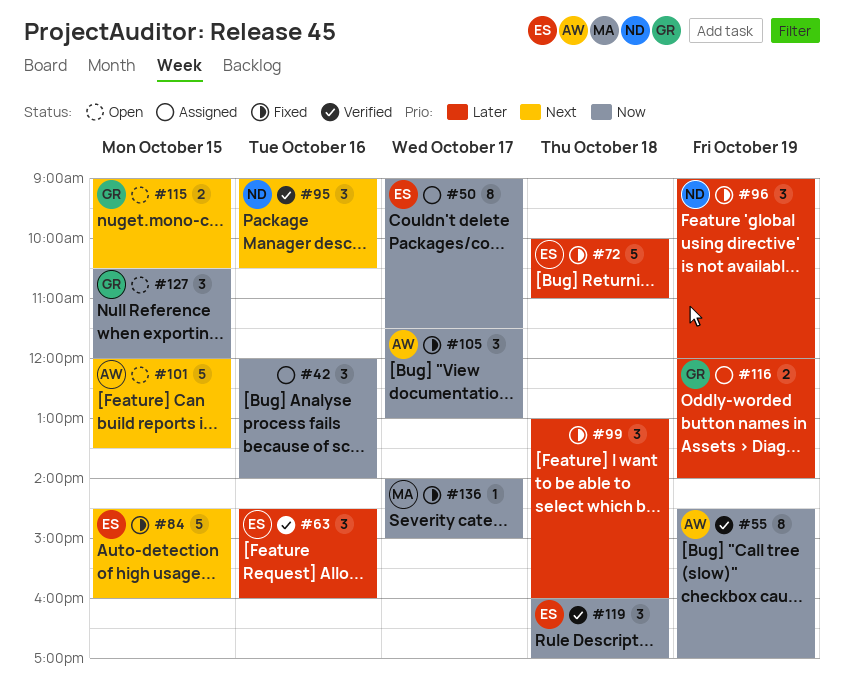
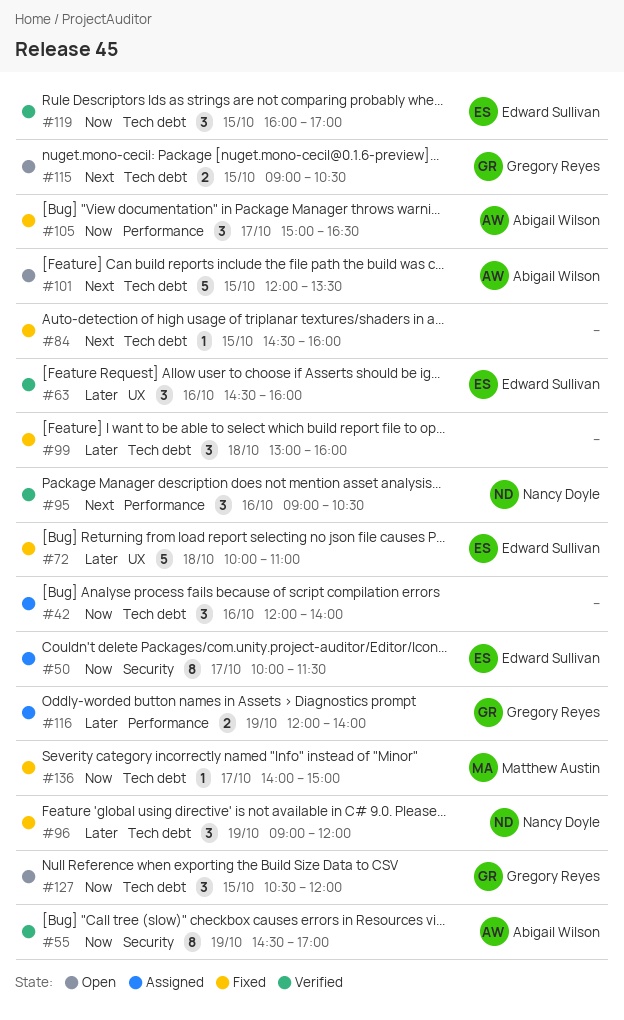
#50, begins: 09:00 -> 10:00
#84, owner: Edward Sullivan -> none
#84, estimate: 5 -> 1
#105, begins: 11:30 -> 15:00
#105, ends: 13:00 -> 16:30
#119, day: Oct 18 -> Oct 15

